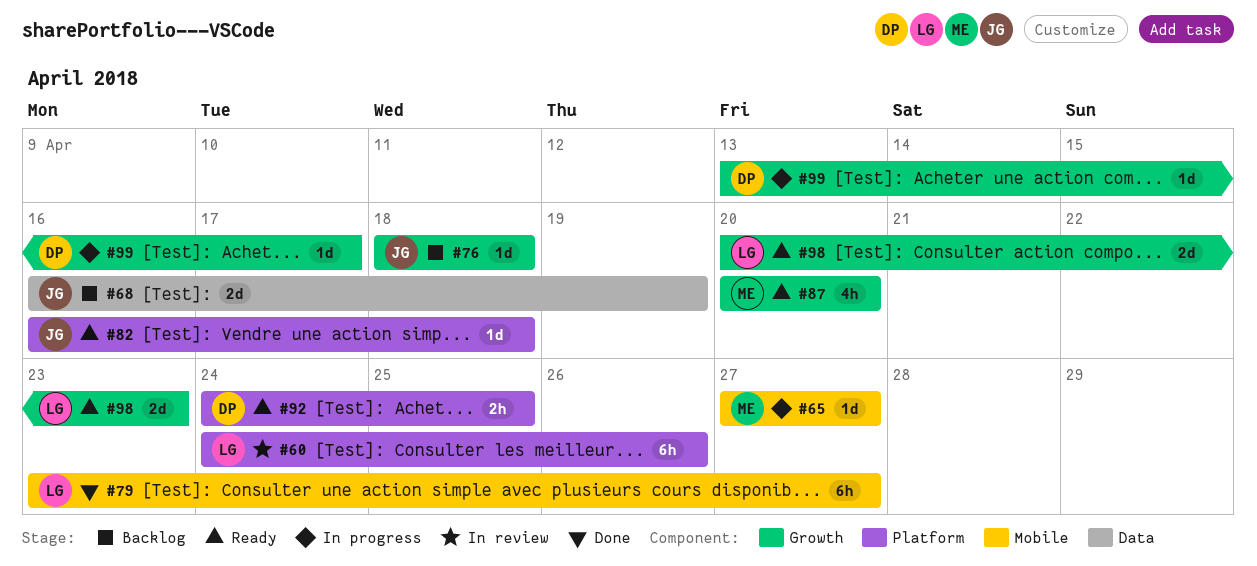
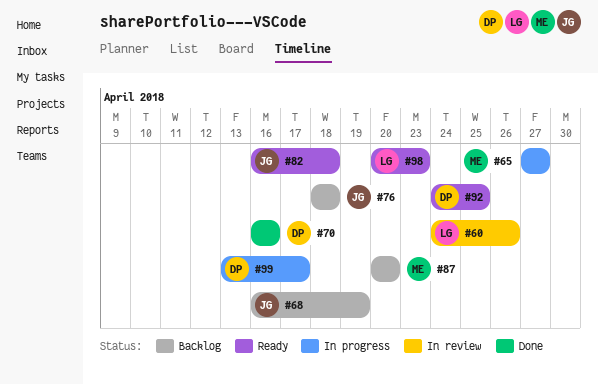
#70: none -> present
#79: present -> none
#87, status: Ready -> Backlog

